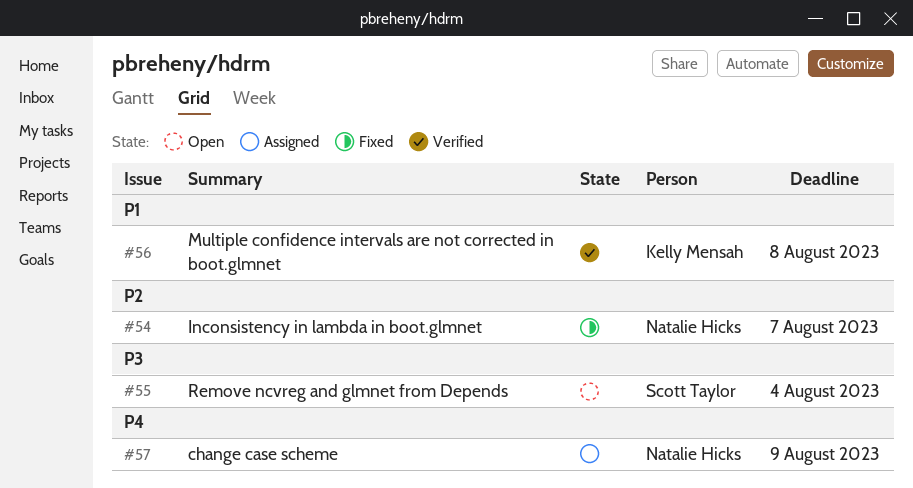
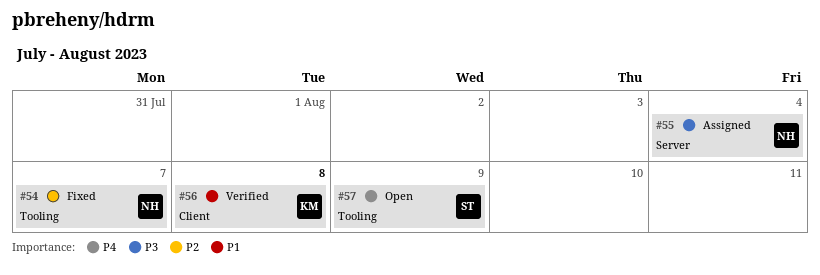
#55, status: Open -> Assigned
#55, owner: Scott Taylor -> Natalie Hicks
#57, status: Assigned -> Open
#57, owner: Natalie Hicks -> Scott Taylor

